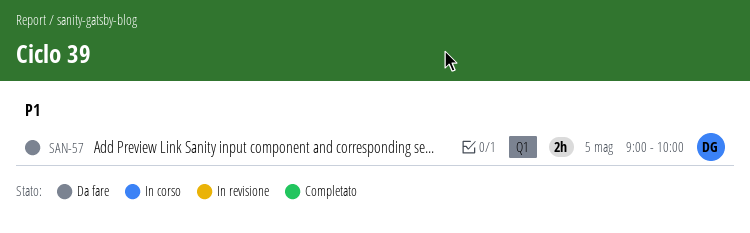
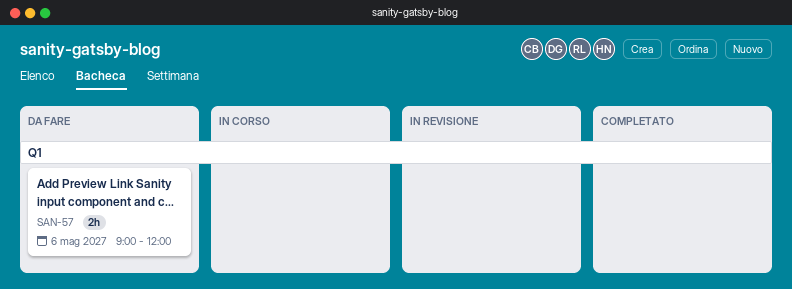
SAN-57, day: May 5 -> May 6
SAN-57, ends: 10:00 -> 12:00

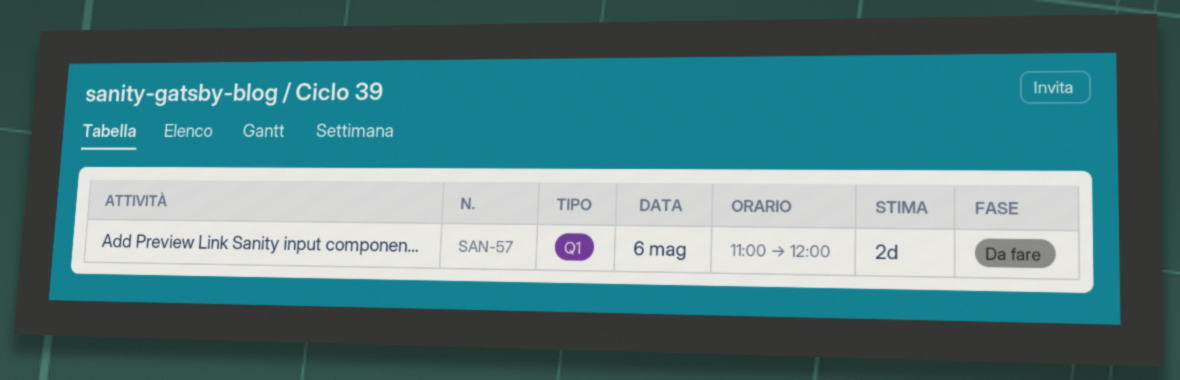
SAN-57, estimate: 2h -> 2d
SAN-57, begins: 09:00 -> 11:00

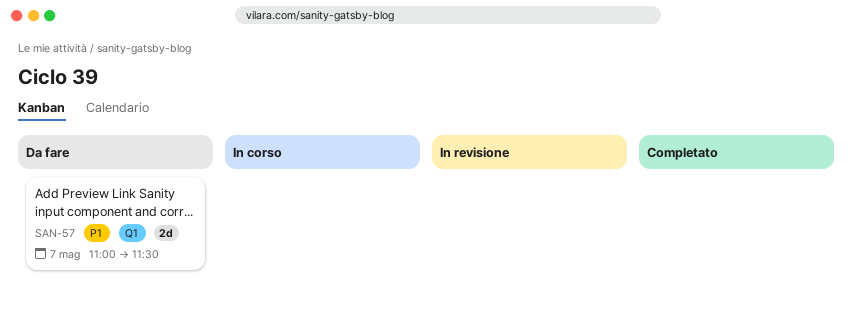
SAN-57, day: May 6 -> May 7
SAN-57, ends: 12:00 -> 11:30

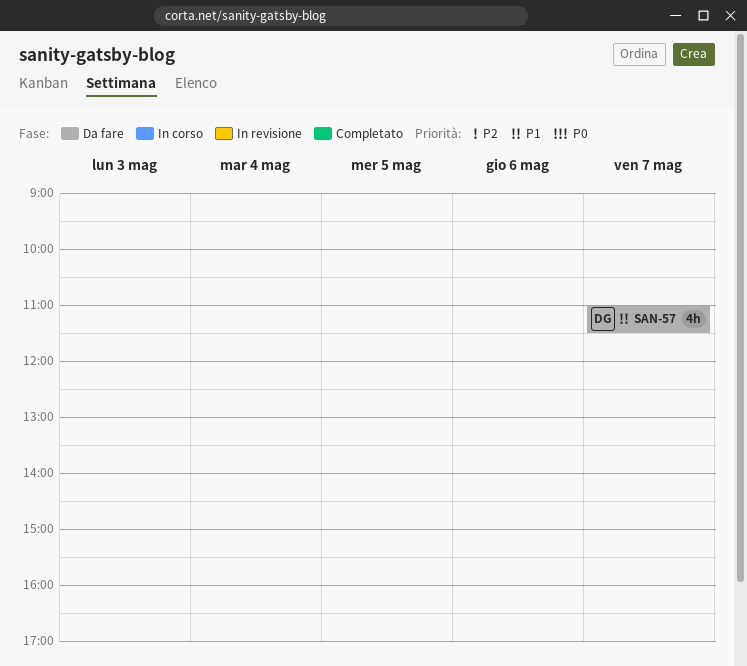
SAN-57, estimate: 2d -> 4h

